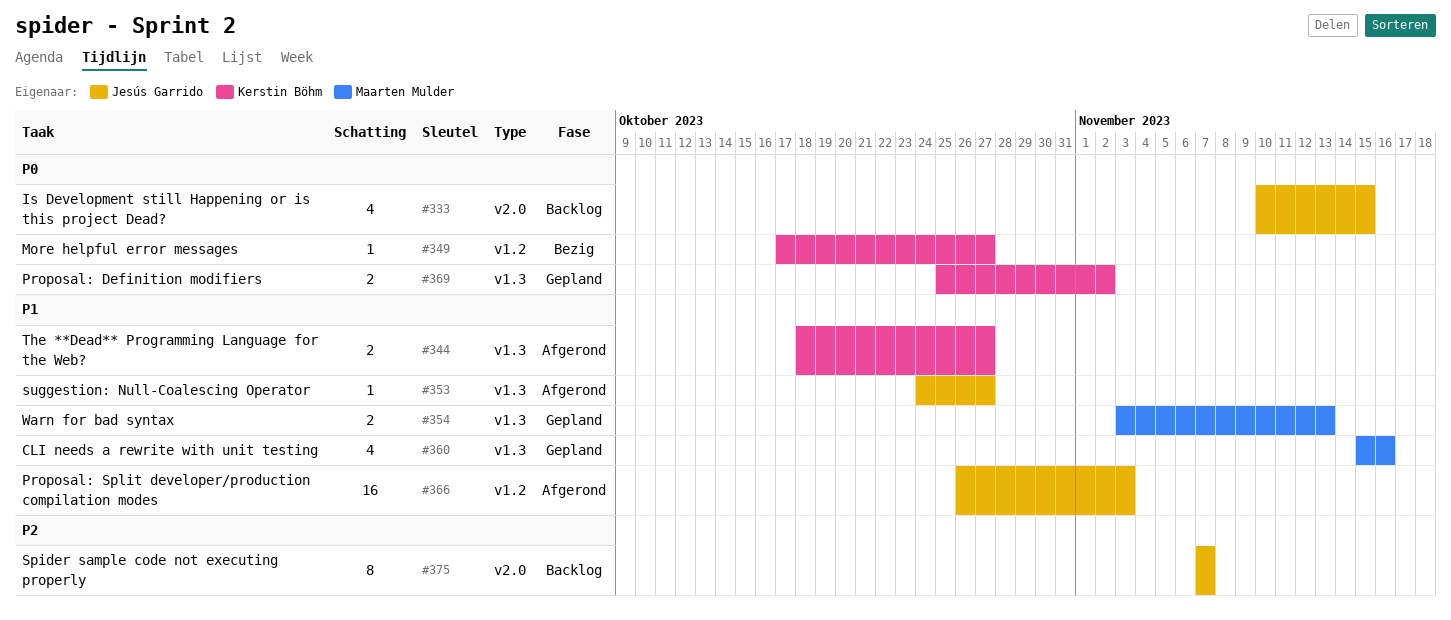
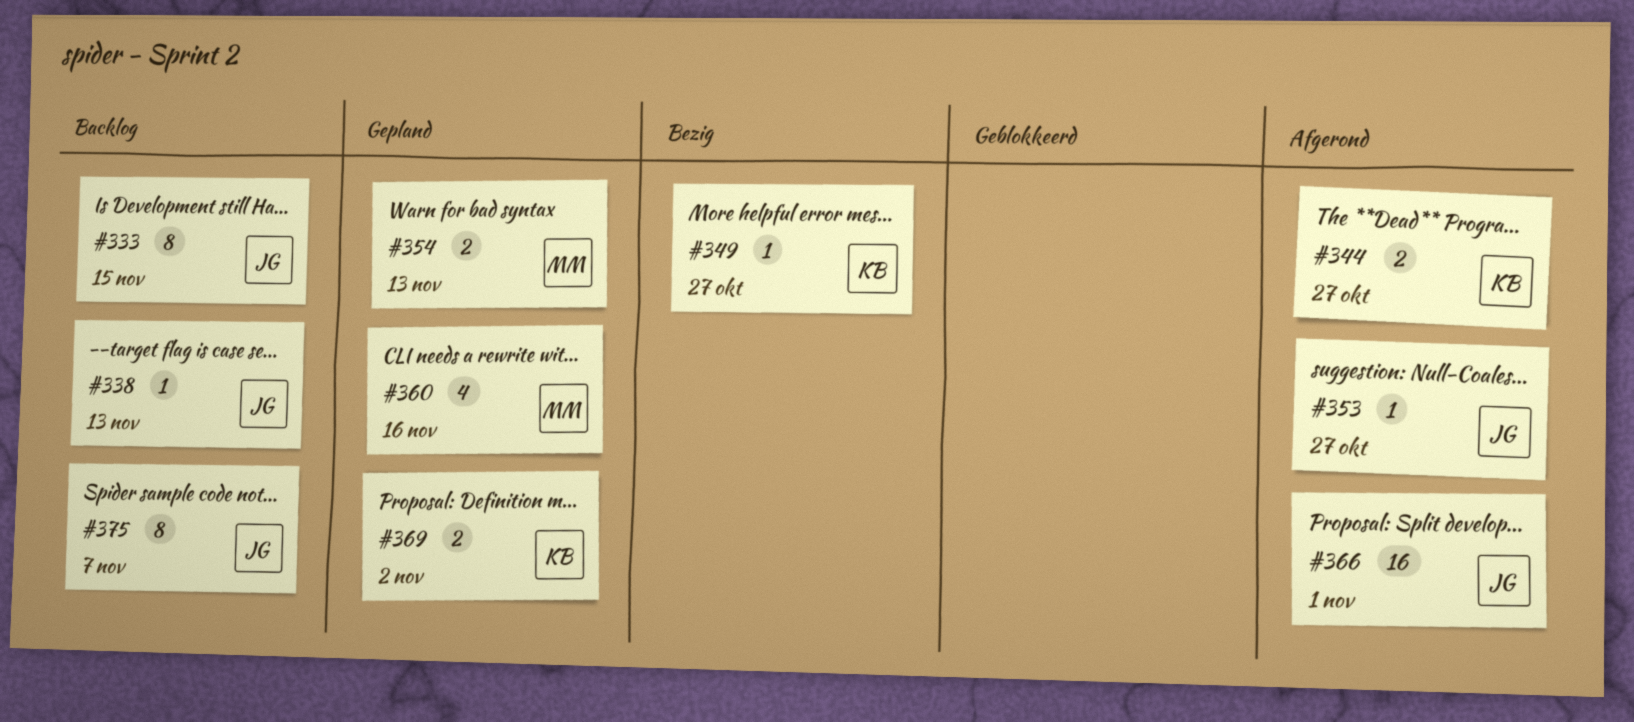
#333, estimate: 4 -> 8
#338: none -> present
#366, due: Nov 3 -> Nov 1

